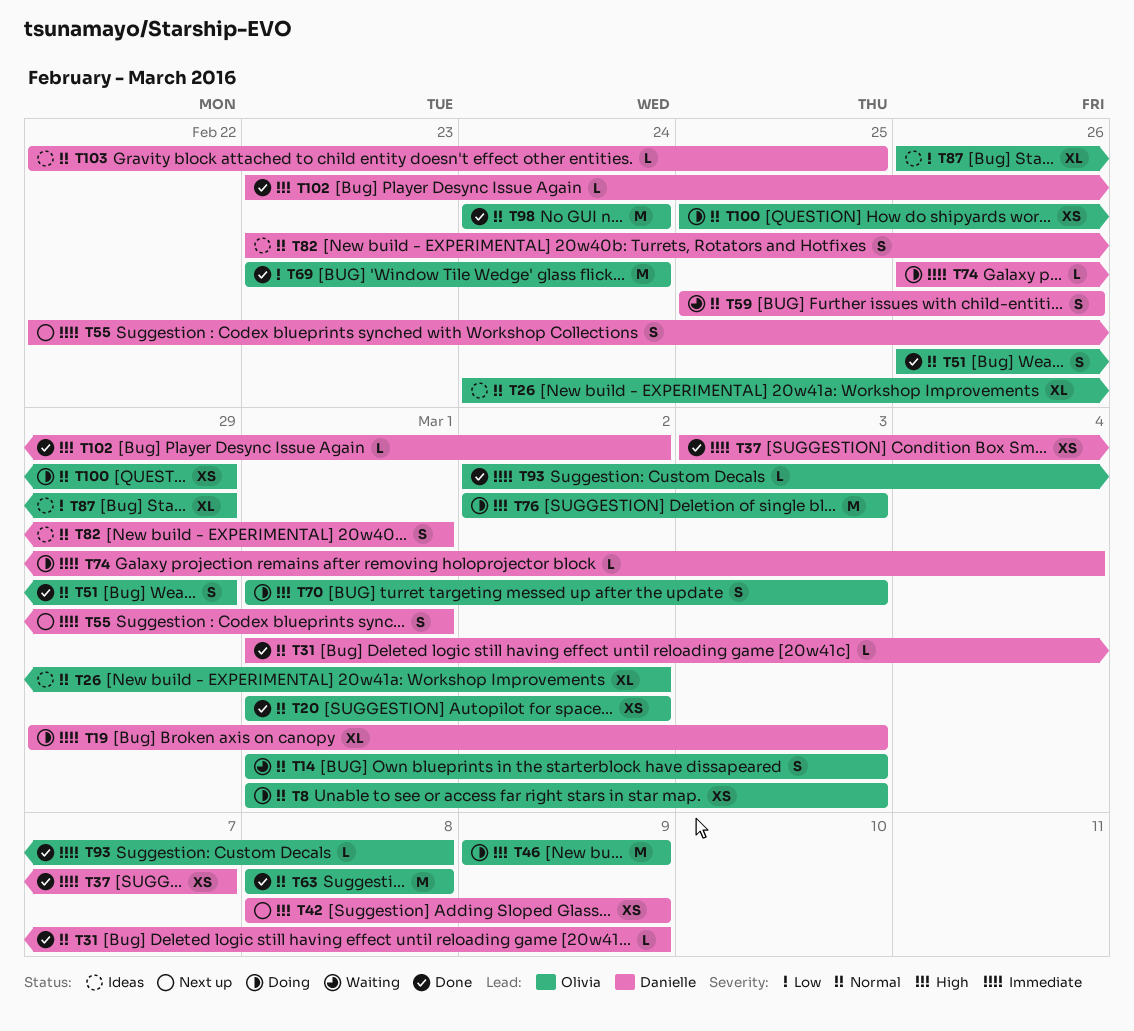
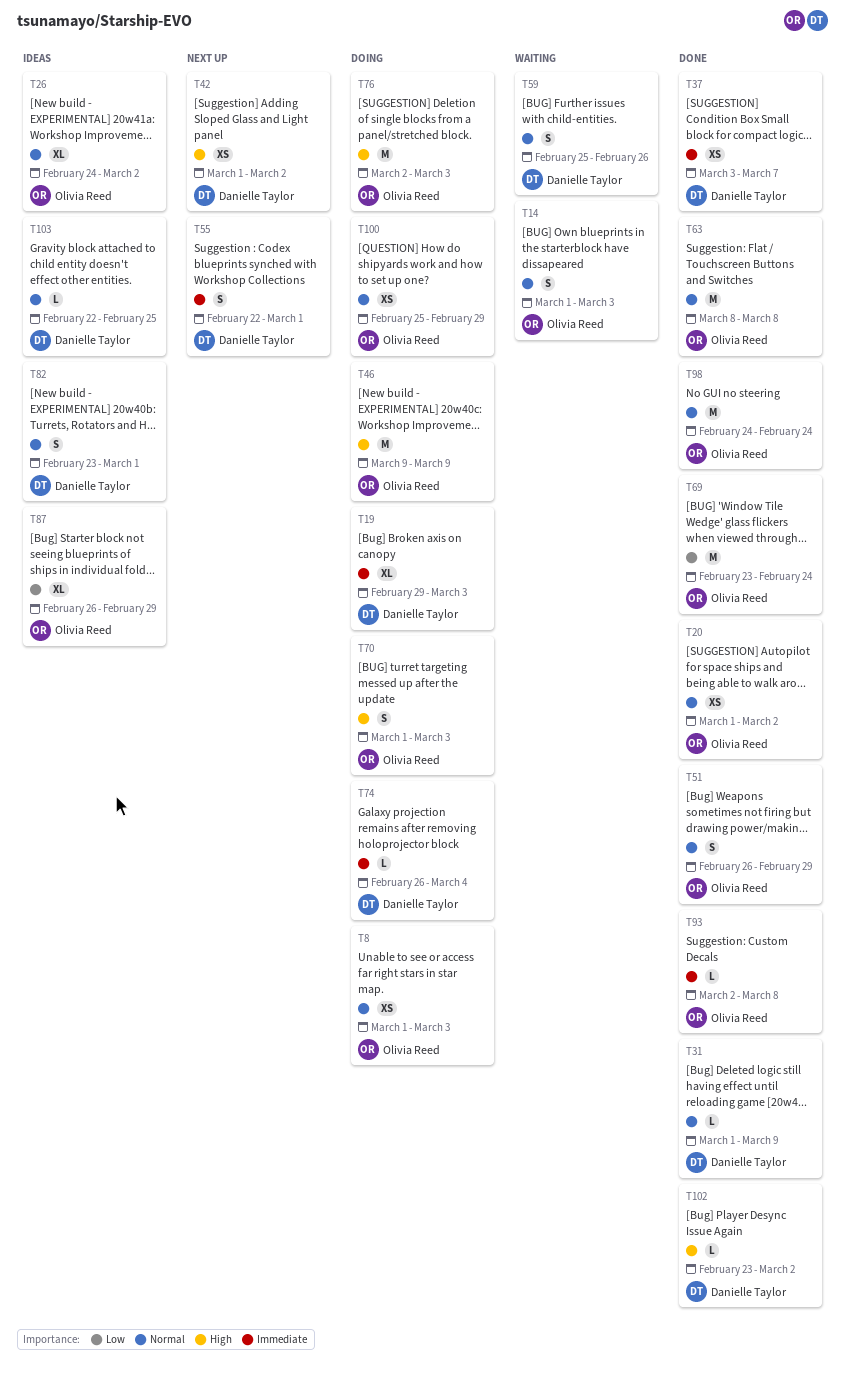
T42, start: Mar 8 -> Mar 1
T42, due: Mar 9 -> Mar 2

